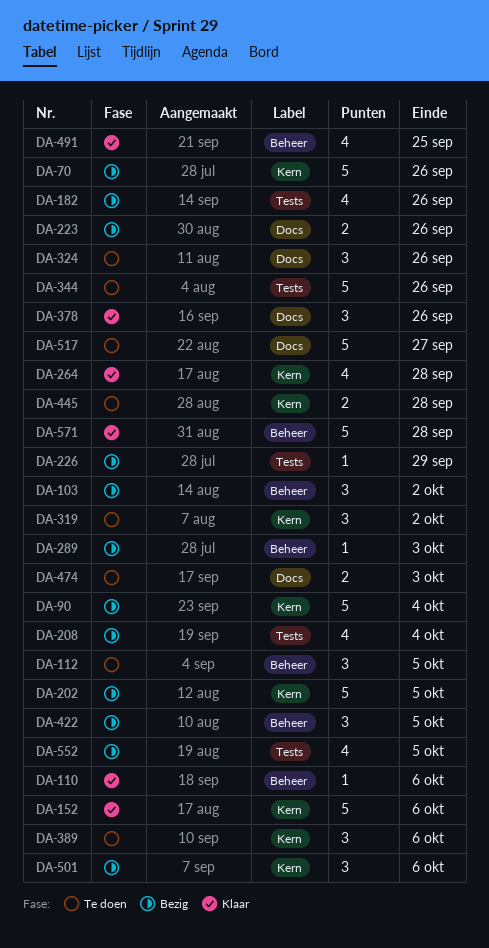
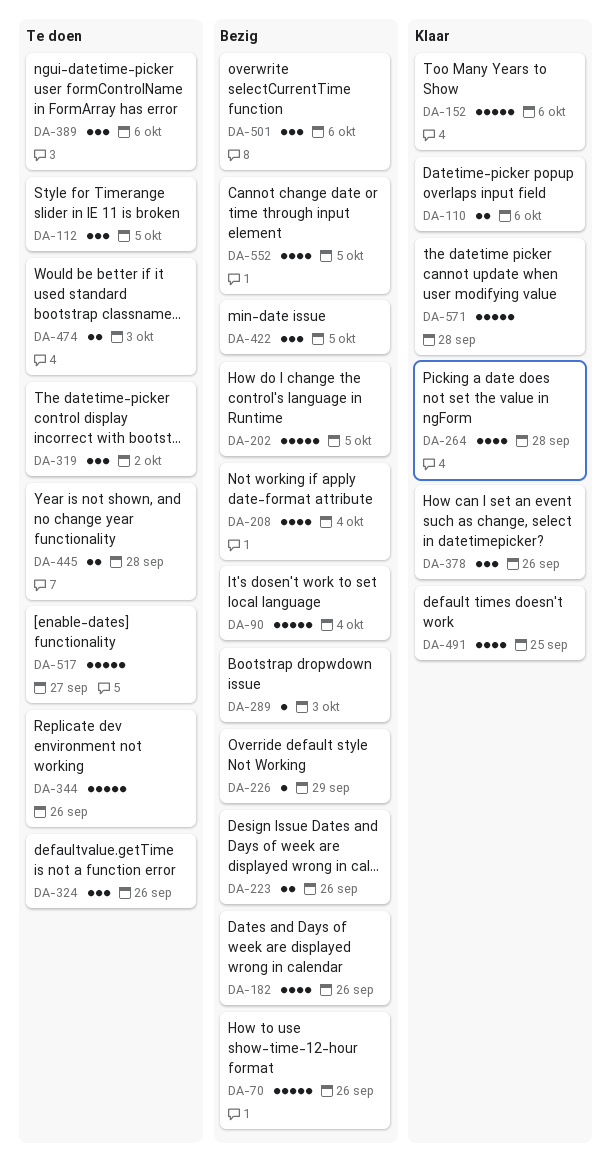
DA-103: present -> none
DA-110, estimate: 1 -> 2

